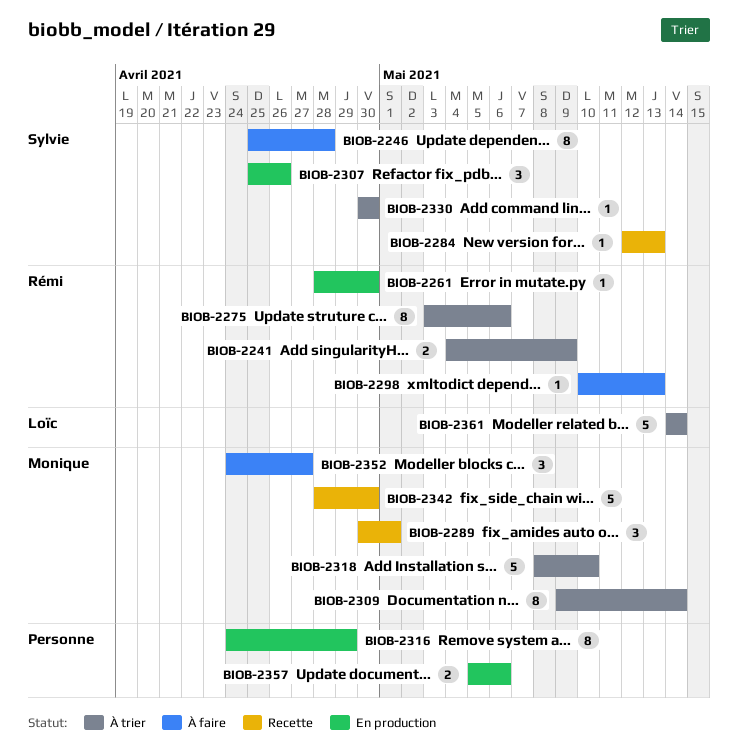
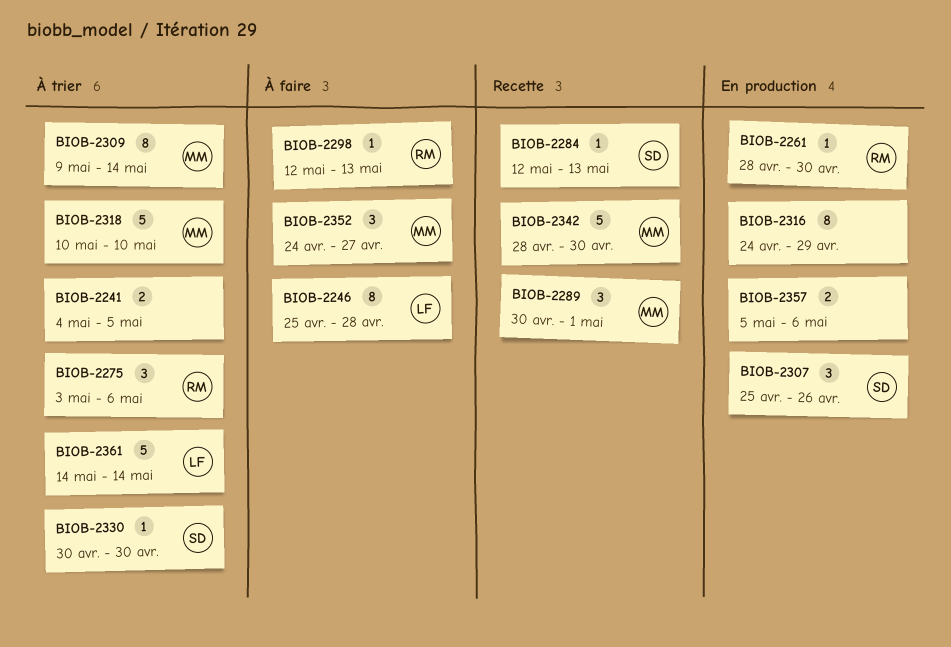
BIOB-2241, owner: Rémi -> none
BIOB-2241, due: May 9 -> May 5
BIOB-2246, owner: Sylvie -> Loïc
BIOB-2275, estimate: 8 -> 3
BIOB-2298, start: May 10 -> May 12
BIOB-2318, start: May 8 -> May 10

